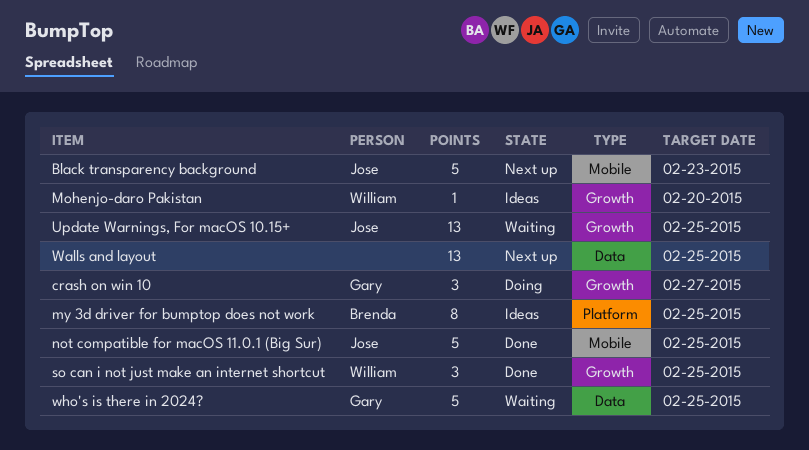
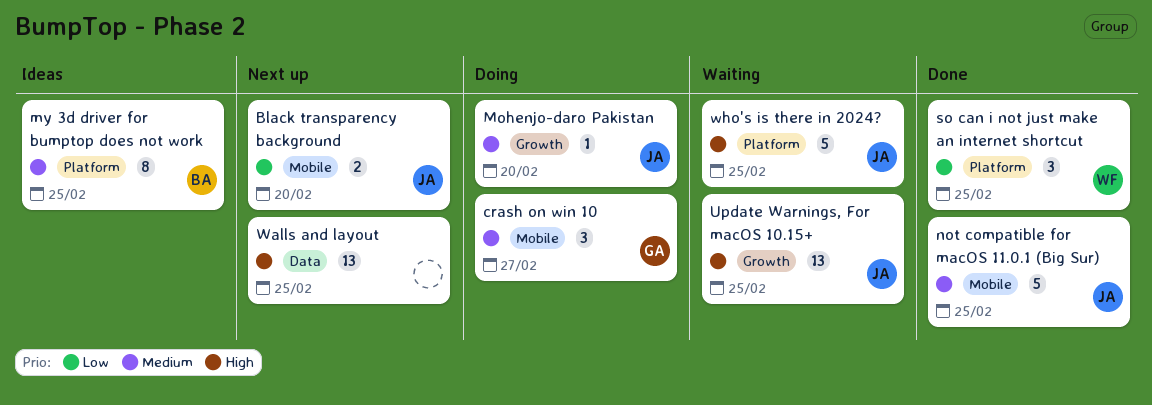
Black transparency background, estimate: 5 -> 2
Black transparency background, due: Feb 23 -> Feb 20
crash on win 10, label: Growth -> Mobile
Mohenjo-daro Pakistan, status: Ideas -> Doing
Mohenjo-daro Pakistan, owner: William -> Jose
so can i not just make an internet shortcut, label: Growth -> Platform
who's is there in 2024?, owner: Gary -> Jose
who's is there in 2024?, label: Data -> Platform

